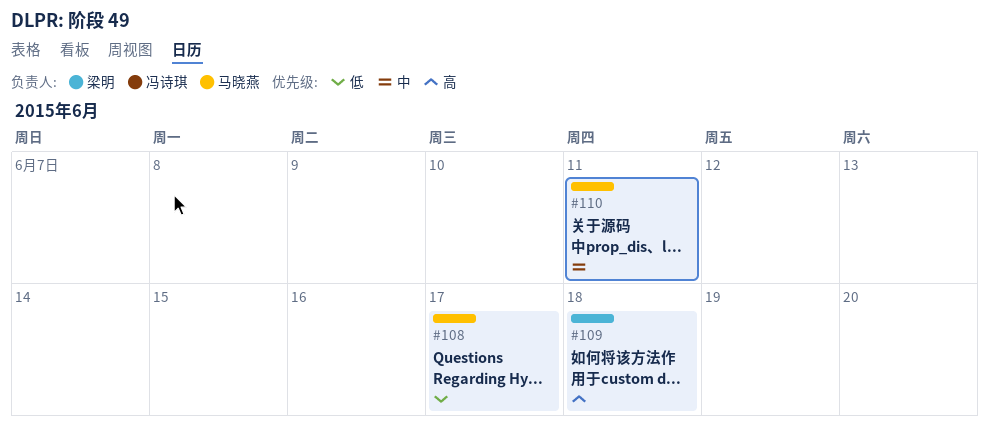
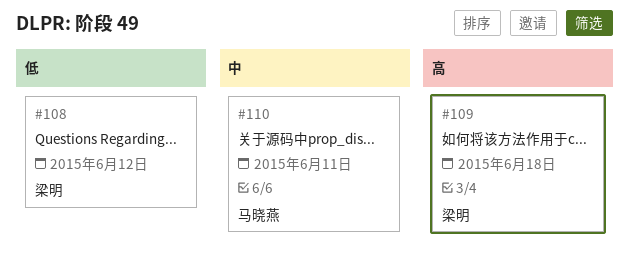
#108, owner: 马晓燕 -> 梁明
#108, due: Jun 17 -> Jun 12

